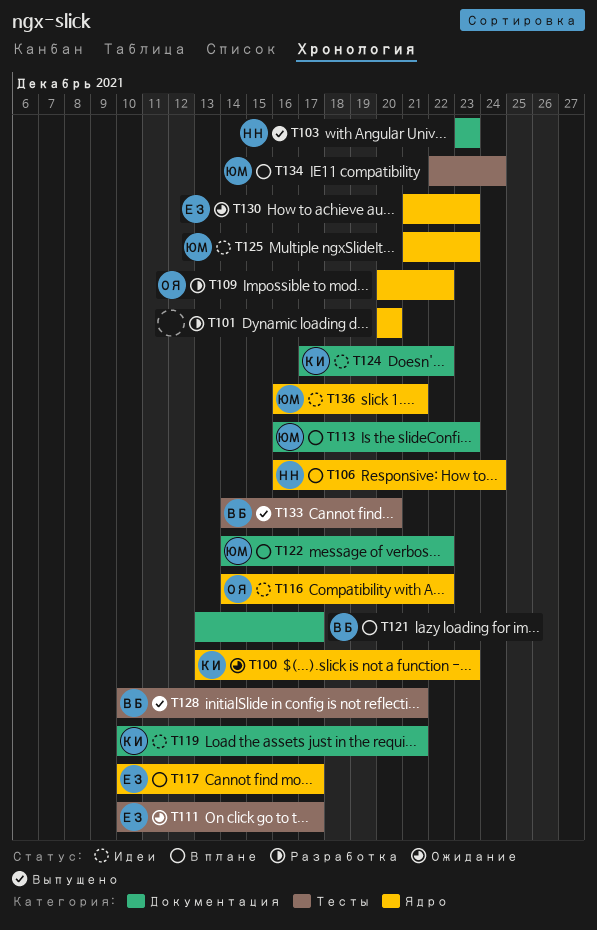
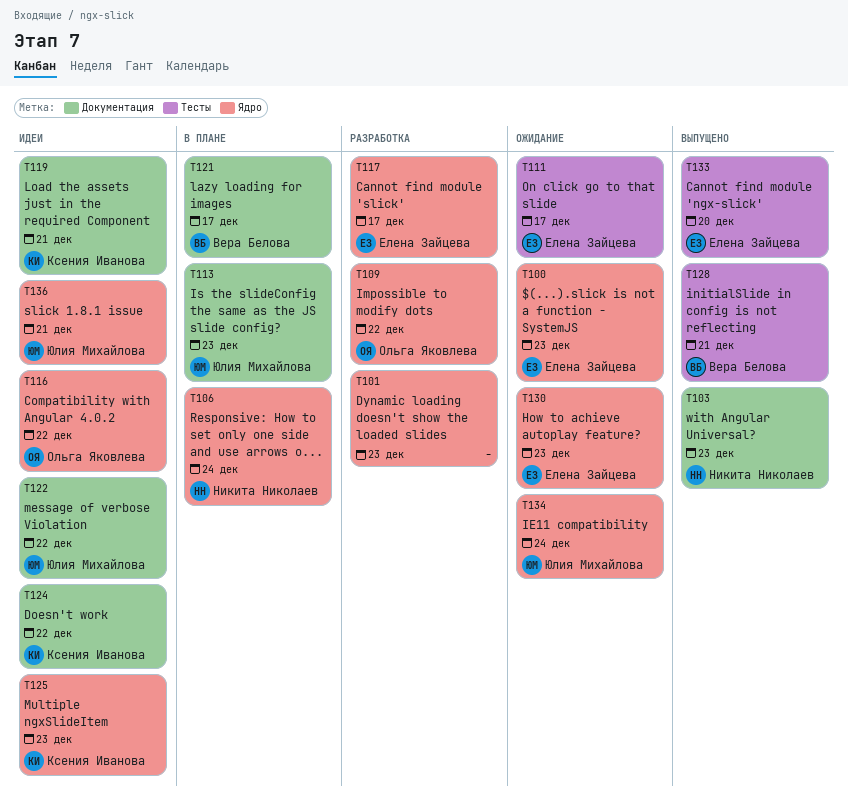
T100, owner: Ксения Иванова -> Елена Зайцева
T101, due: Dec 20 -> Dec 23
T117, status: В плане -> Разработка
T122, status: В плане -> Идеи
T125, owner: Юлия Михайлова -> Ксения Иванова
T133, owner: Вера Белова -> Елена Зайцева
T134, status: В плане -> Ожидание
T134, label: Тесты -> Ядро

